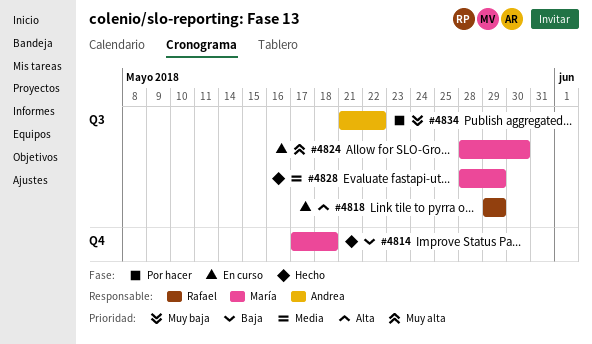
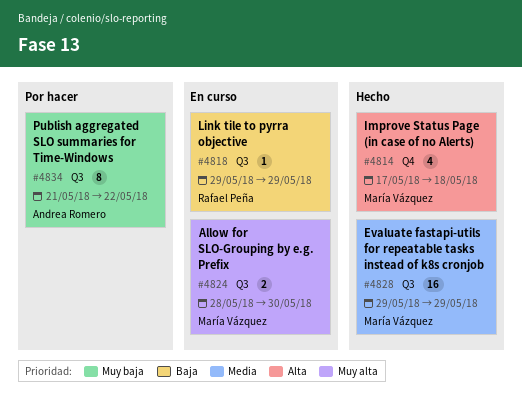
#4814, priority: Baja -> Alta
#4818, priority: Alta -> Baja
#4828, start: May 28 -> May 29

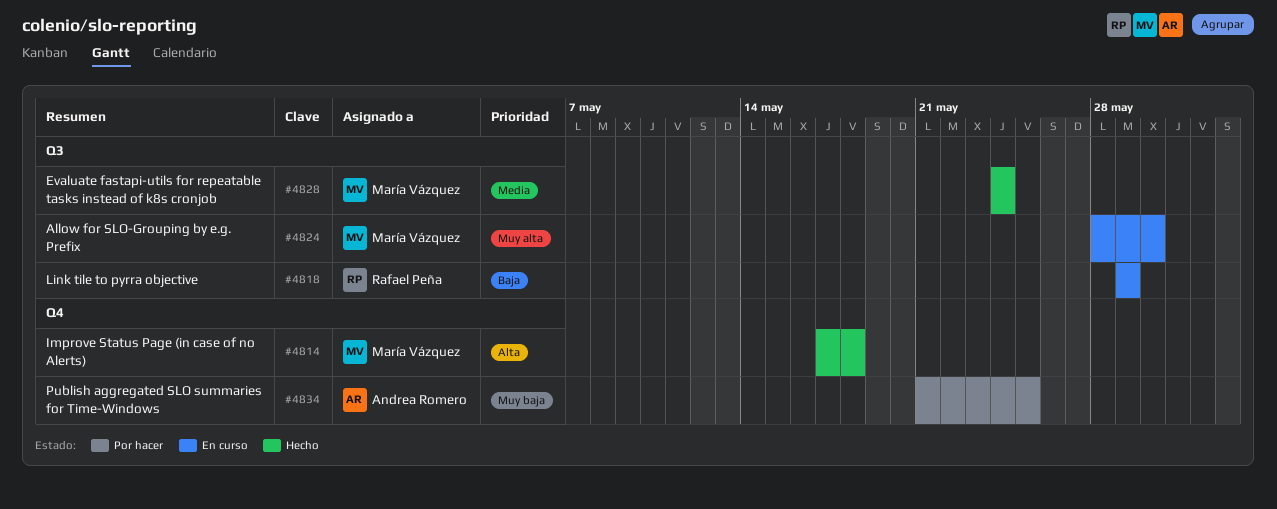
#4828, start: May 29 -> May 24
#4828, due: May 29 -> May 24
#4834, label: Q3 -> Q4
#4834, due: May 22 -> May 25

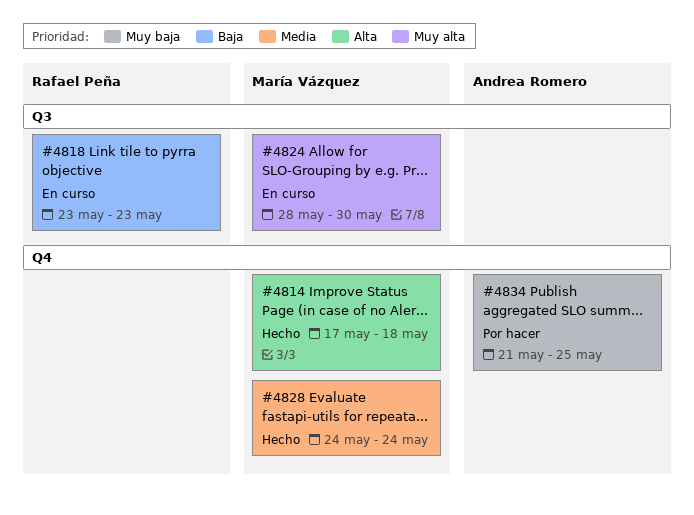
#4818, start: May 29 -> May 23
#4818, due: May 29 -> May 23
#4828, label: Q3 -> Q4

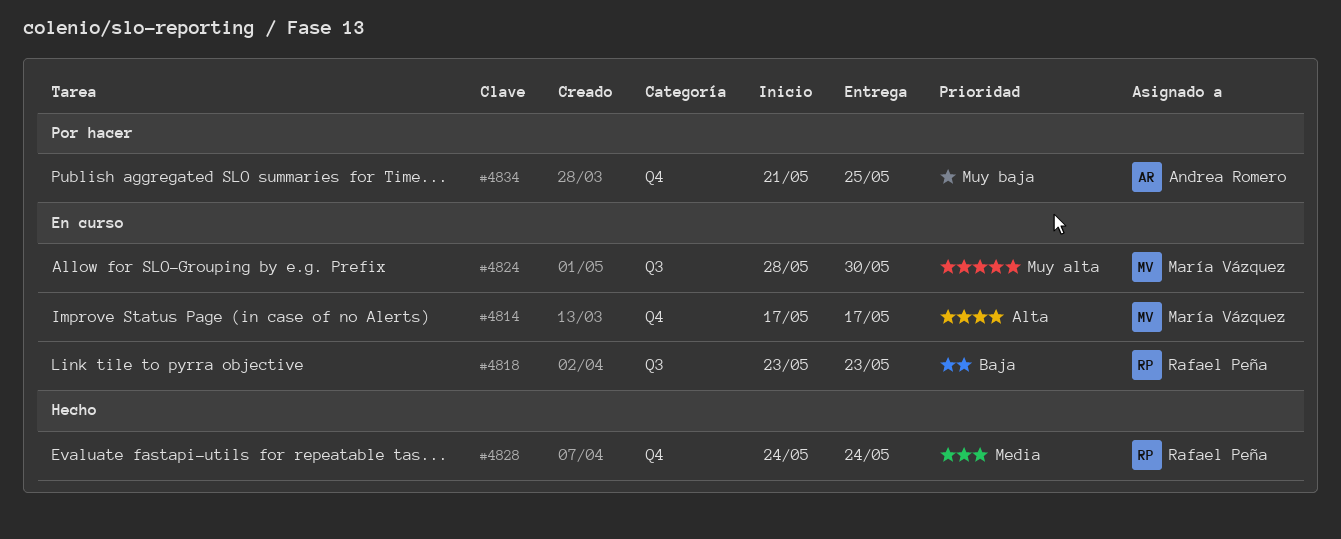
#4814, status: Hecho -> En curso
#4814, due: May 18 -> May 17
#4828, owner: María Vázquez -> Rafael Peña

